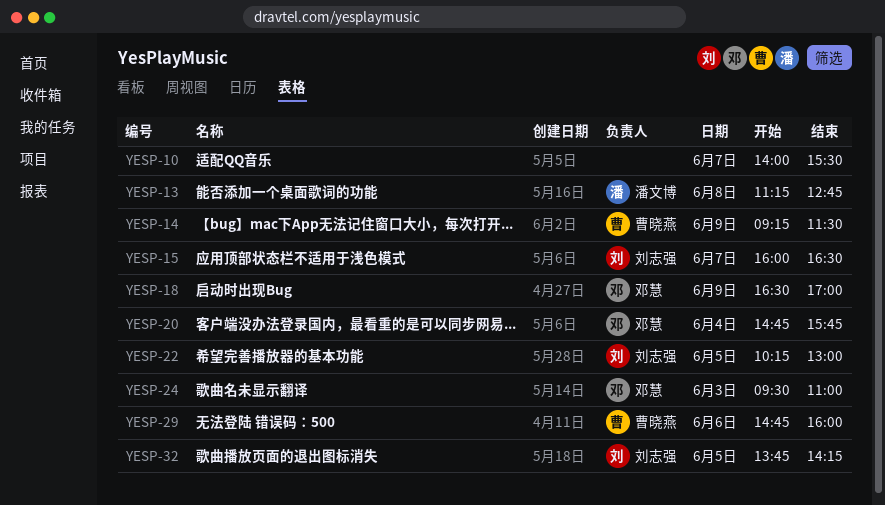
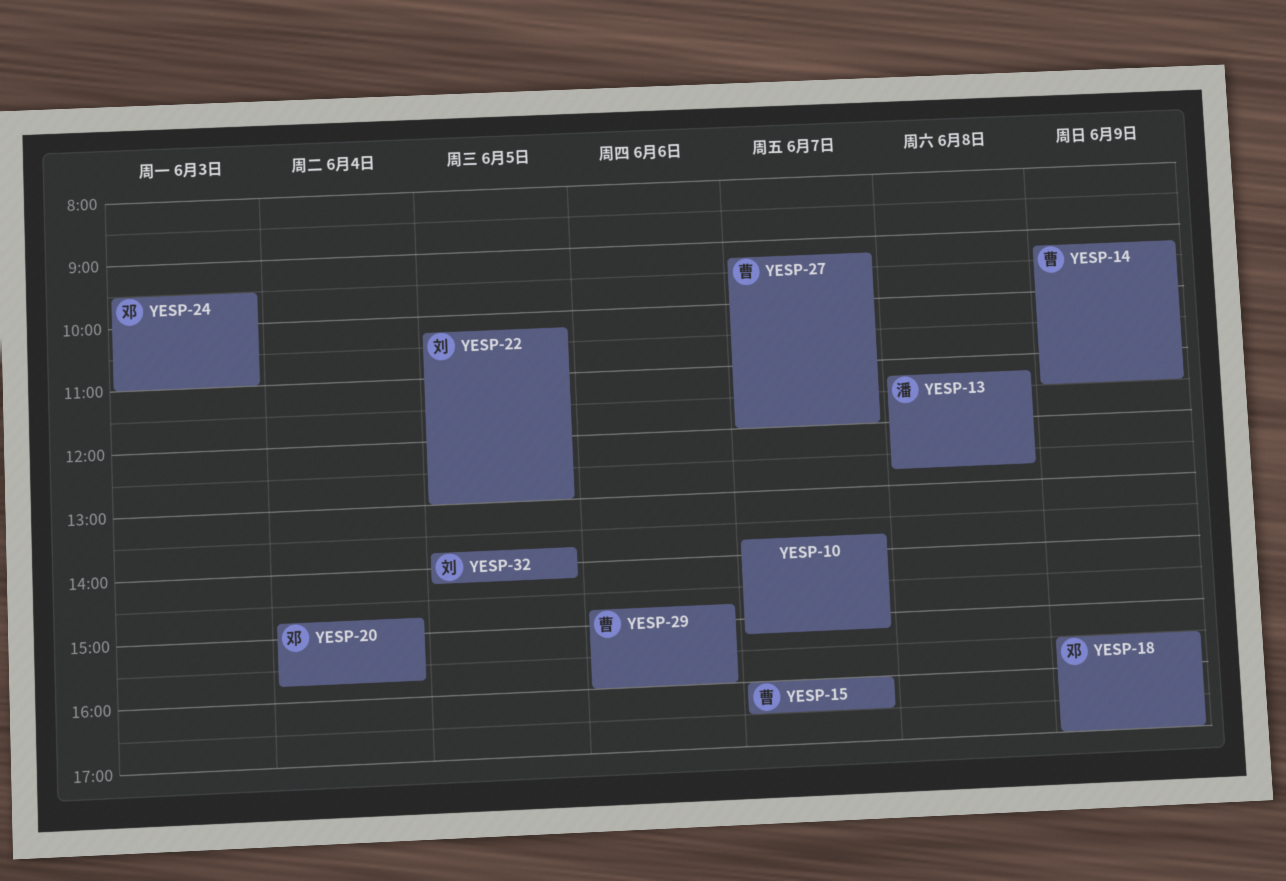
YESP-10, begins: 14:00 -> 13:45
YESP-10, ends: 15:30 -> 15:15
YESP-15, owner: 刘志强 -> 曹晓燕
YESP-18, begins: 16:30 -> 15:30
YESP-27: none -> present

